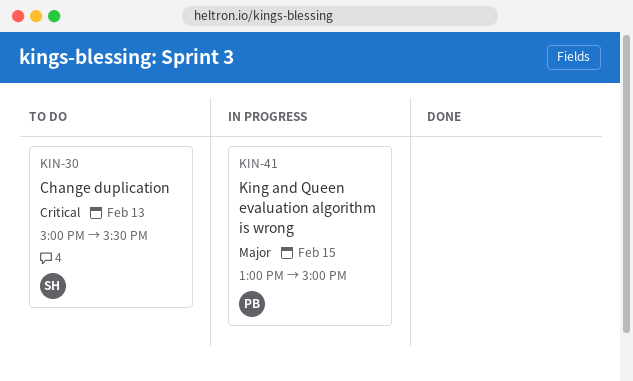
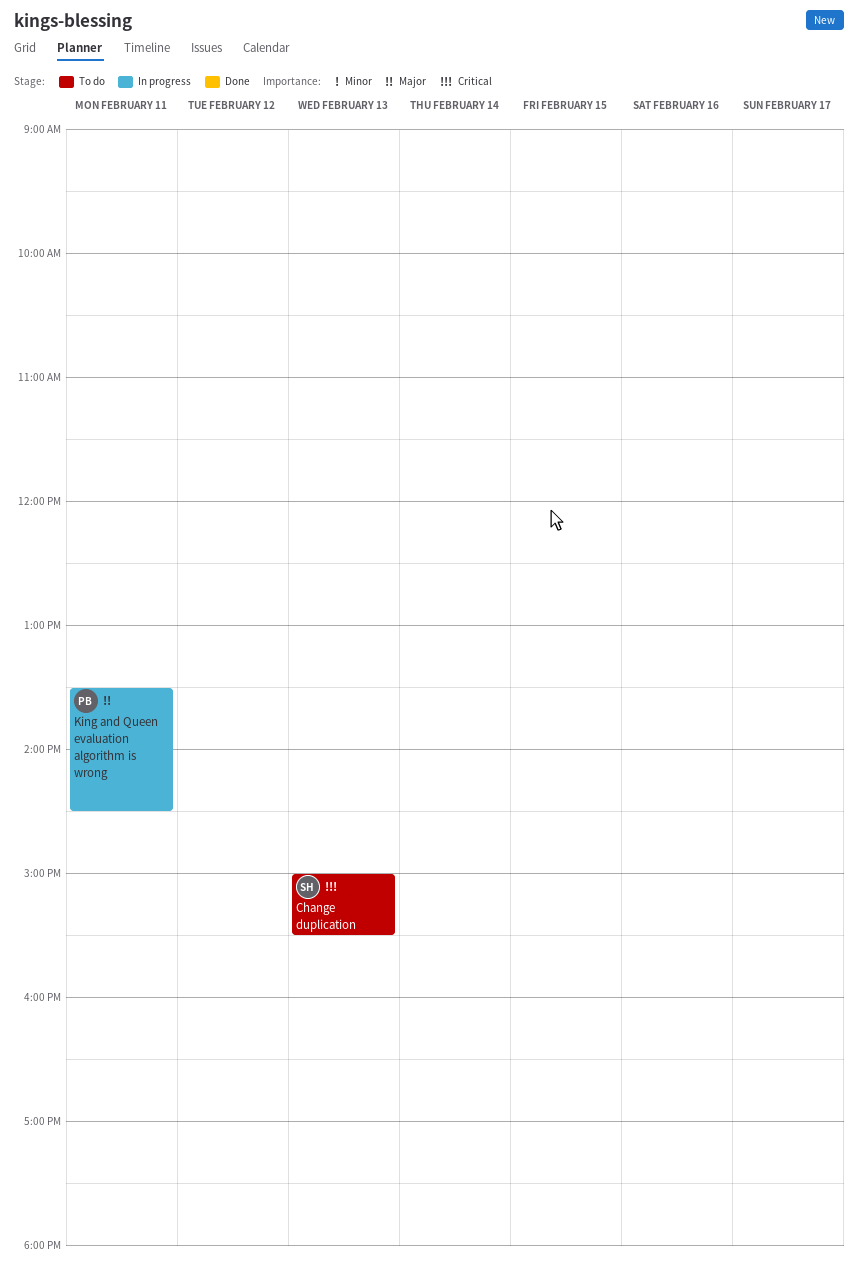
King and Queen evaluation algorithm is wrong, day: Feb 15 -> Feb 11
King and Queen evaluation algorithm is wrong, begins: 13:00 -> 13:30
King and Queen evaluation algorithm is wrong, ends: 15:00 -> 14:30

